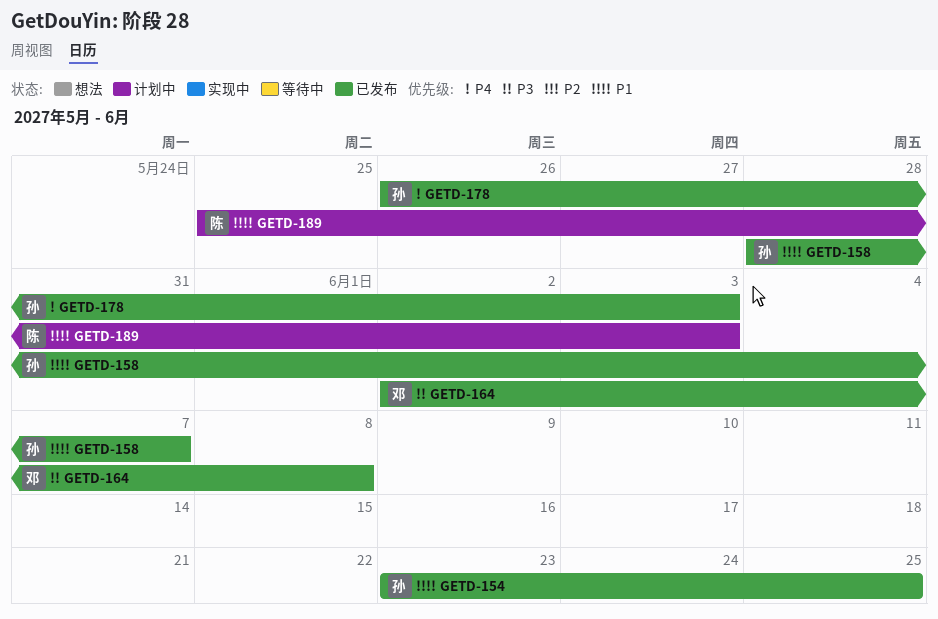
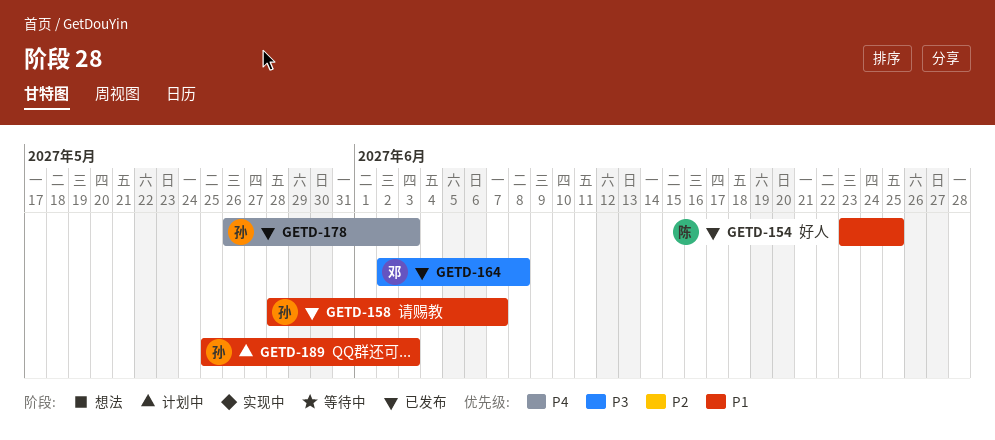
GETD-154, owner: 孙 -> 陈
GETD-189, owner: 陈 -> 孙

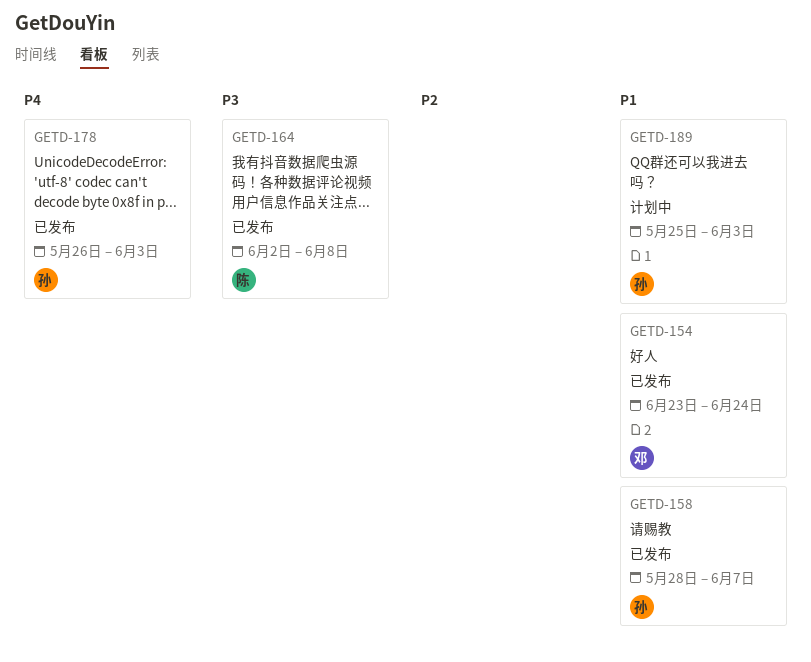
GETD-154, owner: 陈 -> 邓
GETD-154, due: Jun 25 -> Jun 24
GETD-164, owner: 邓 -> 陈

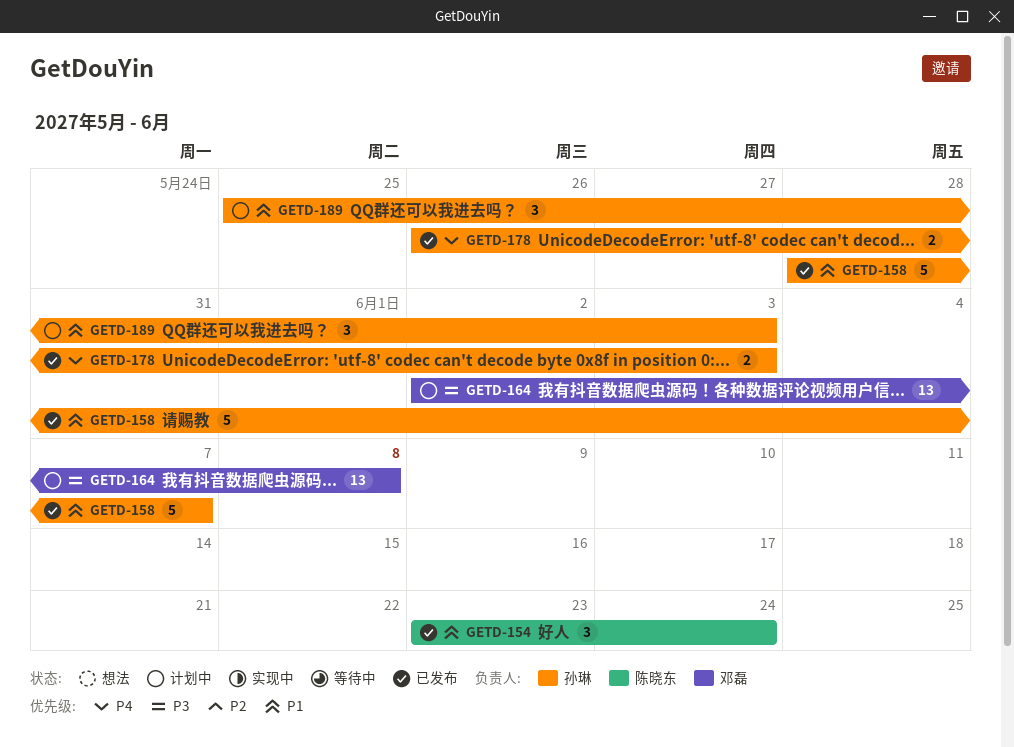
GETD-154, owner: 邓磊 -> 陈晓东
GETD-164, status: 已发布 -> 计划中
GETD-164, owner: 陈晓东 -> 邓磊

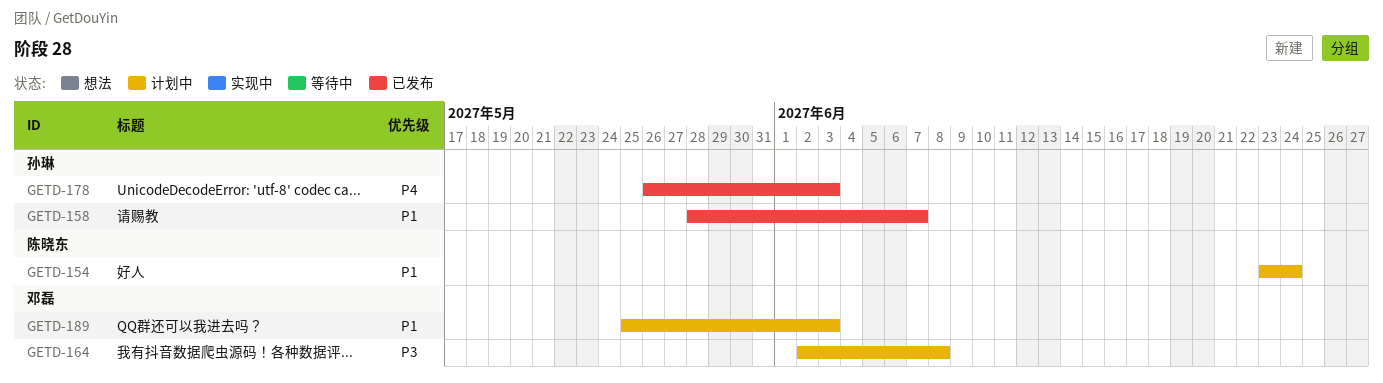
GETD-154, status: 已发布 -> 计划中
GETD-189, owner: 孙琳 -> 邓磊

